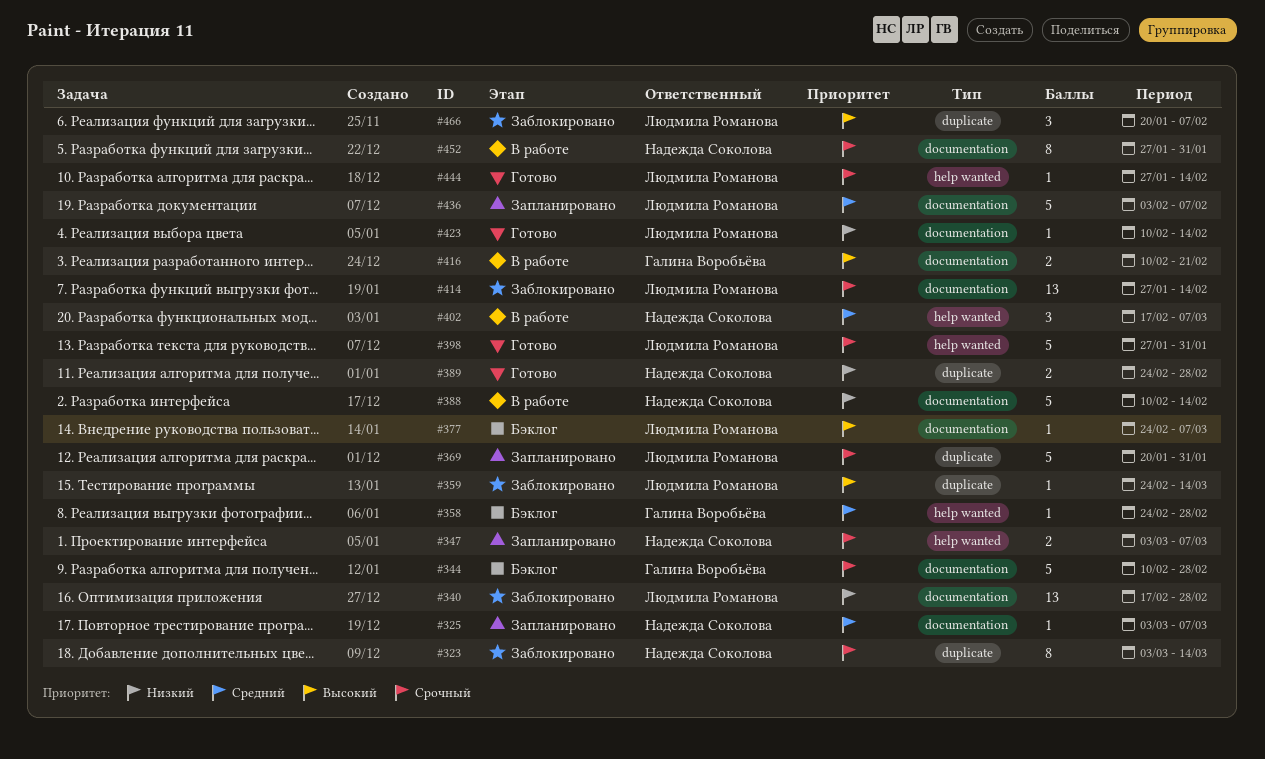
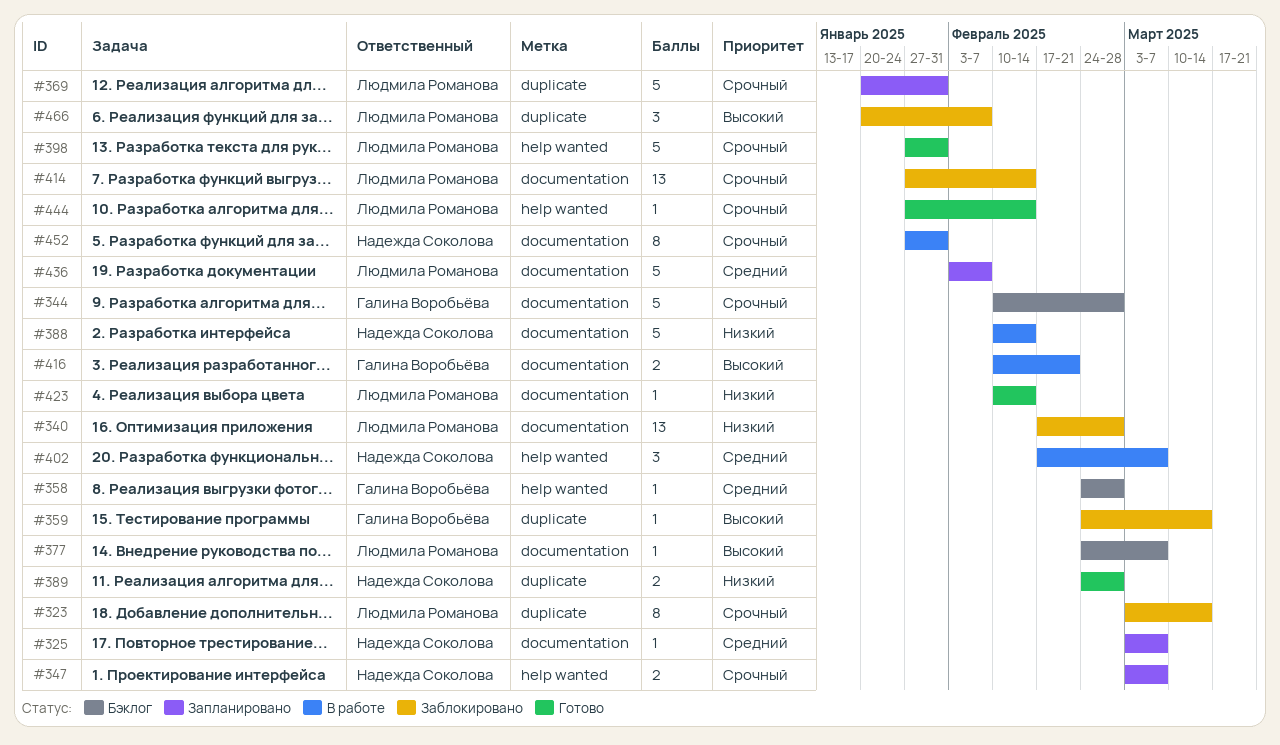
#323, owner: Надежда Соколова -> Людмила Романова
#359, owner: Людмила Романова -> Галина Воробьёва

